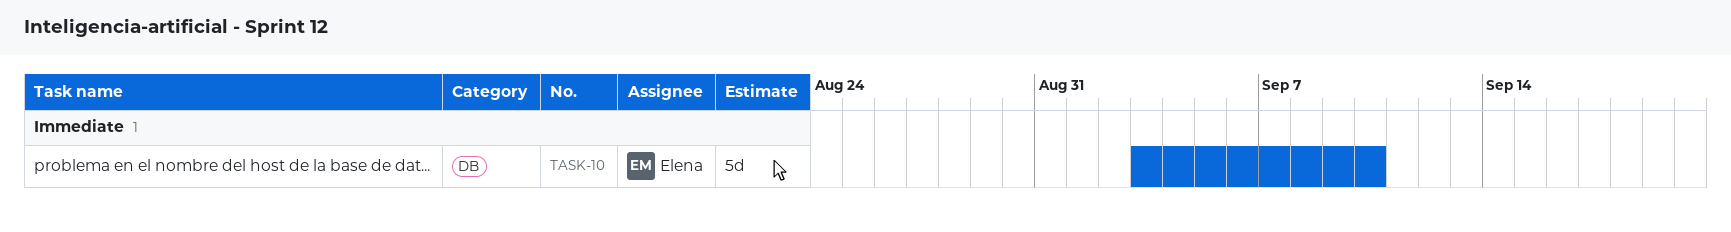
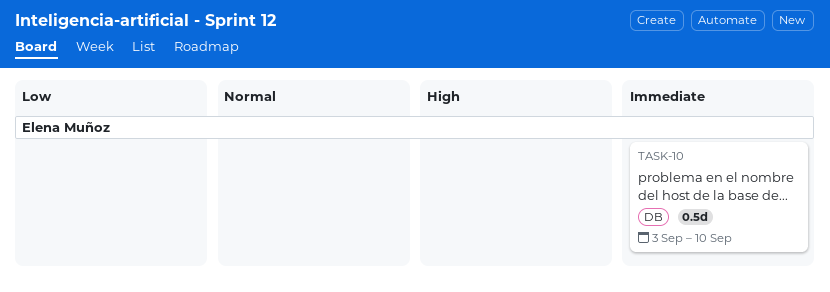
TASK-10, estimate: 5d -> 0.5d

